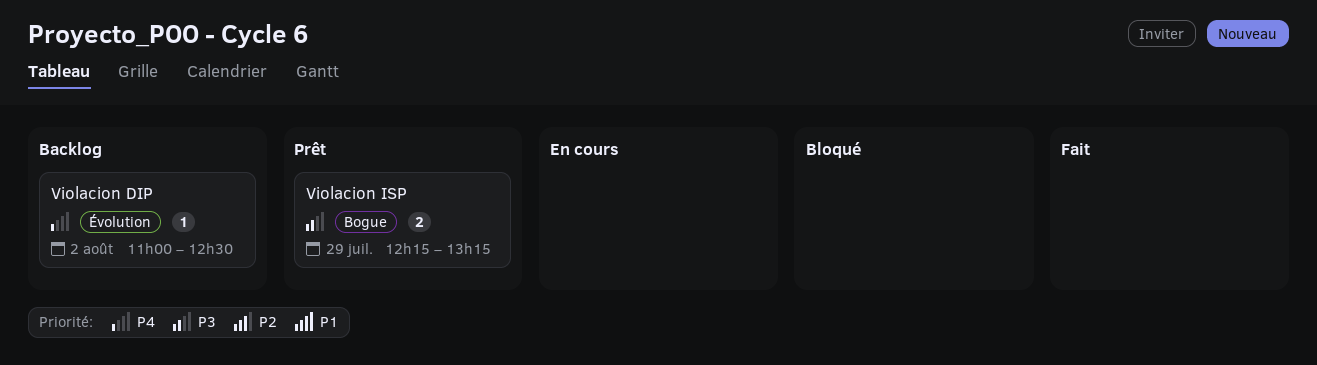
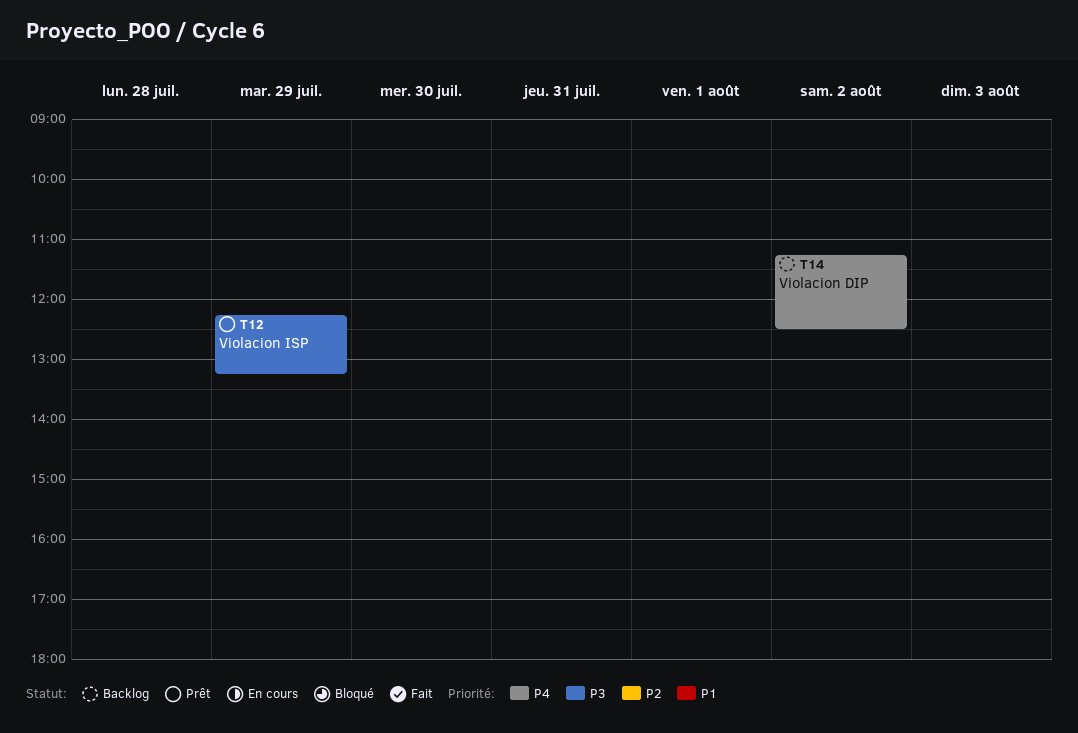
Violacion DIP, begins: 11:00 -> 11:15

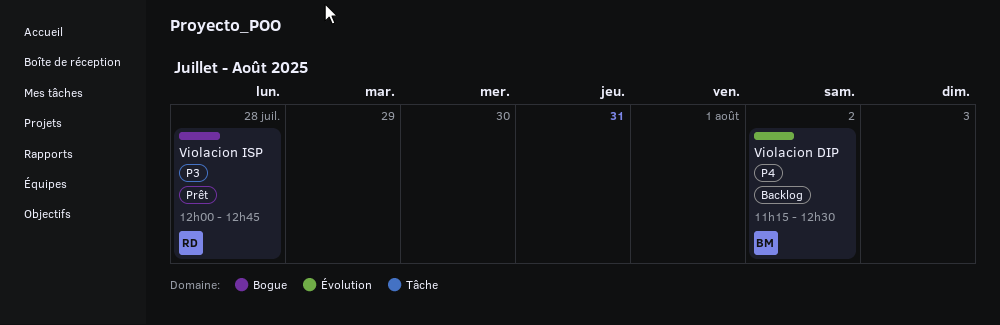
Violacion ISP, day: Jul 29 -> Jul 28
Violacion ISP, begins: 12:15 -> 12:00
Violacion ISP, ends: 13:15 -> 12:45

